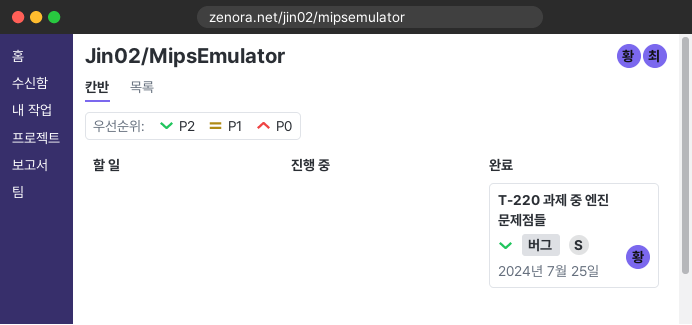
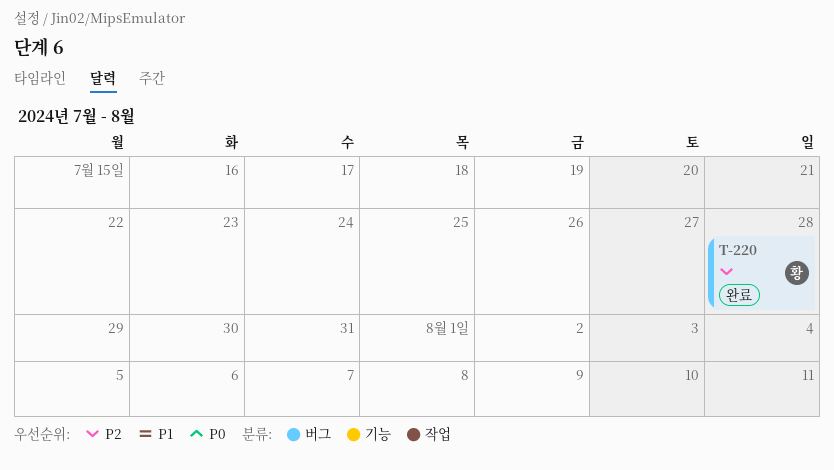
T-220, due: Jul 25 -> Jul 28

